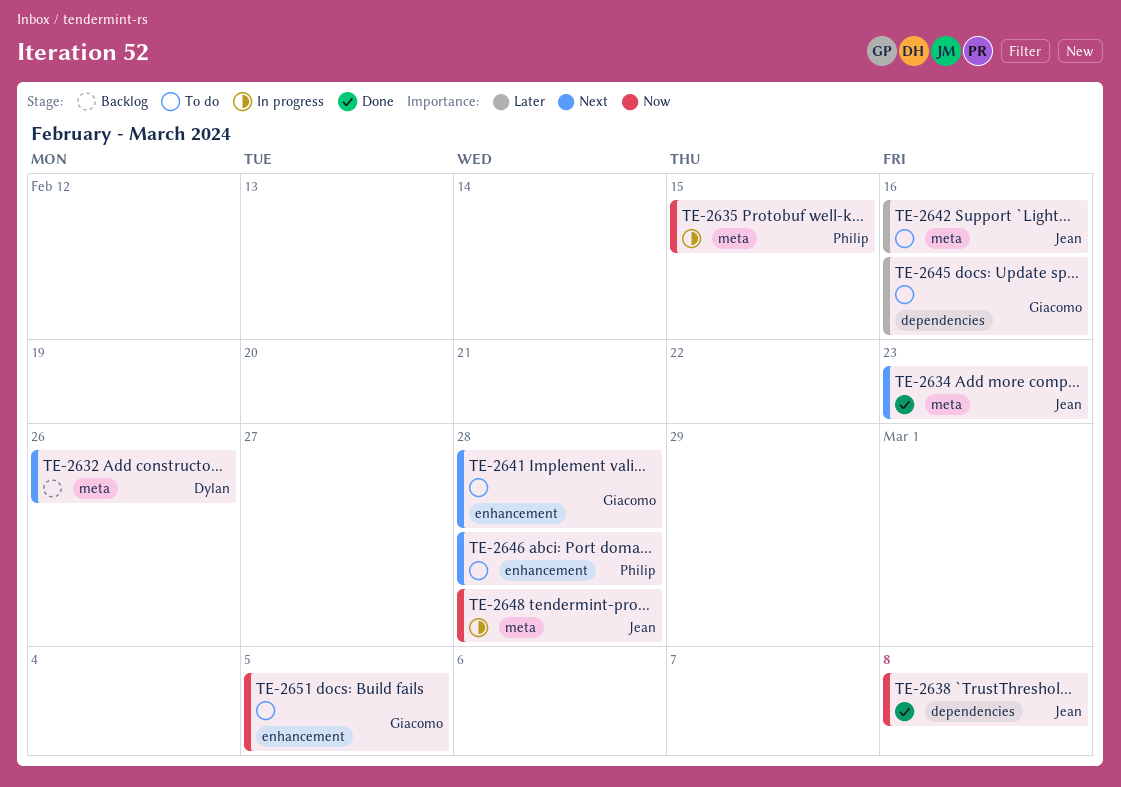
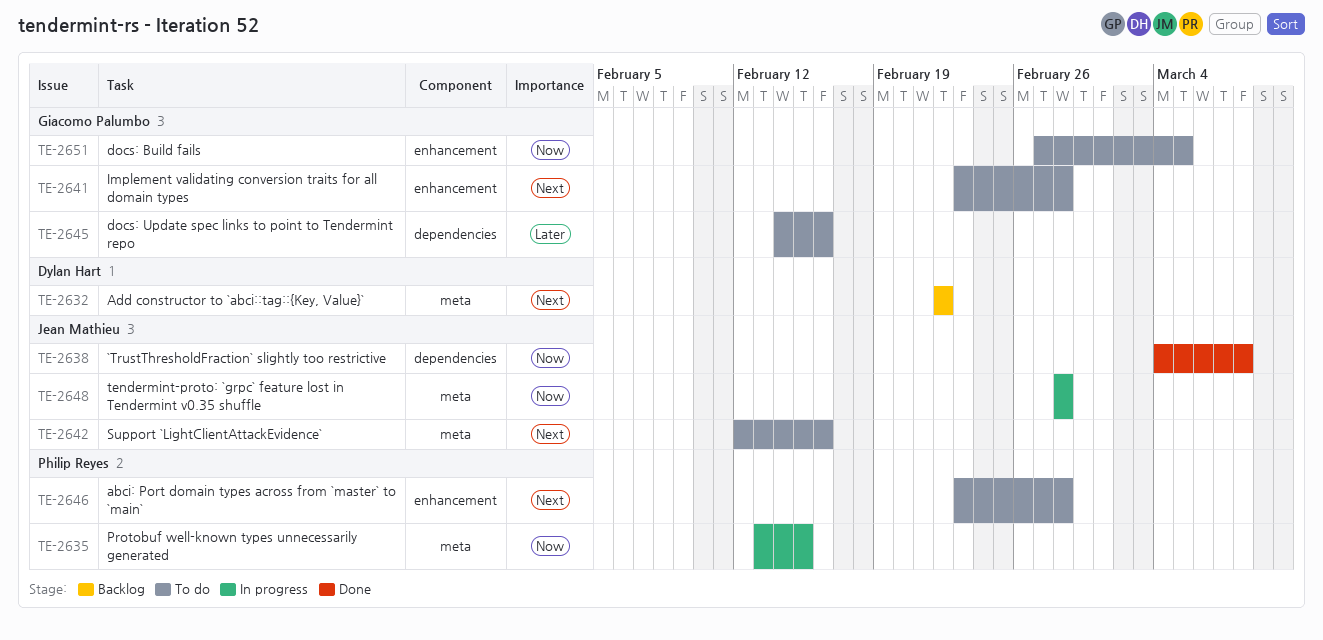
TE-2632, due: Feb 26 -> Feb 22
TE-2634: present -> none
TE-2642, priority: Later -> Next

